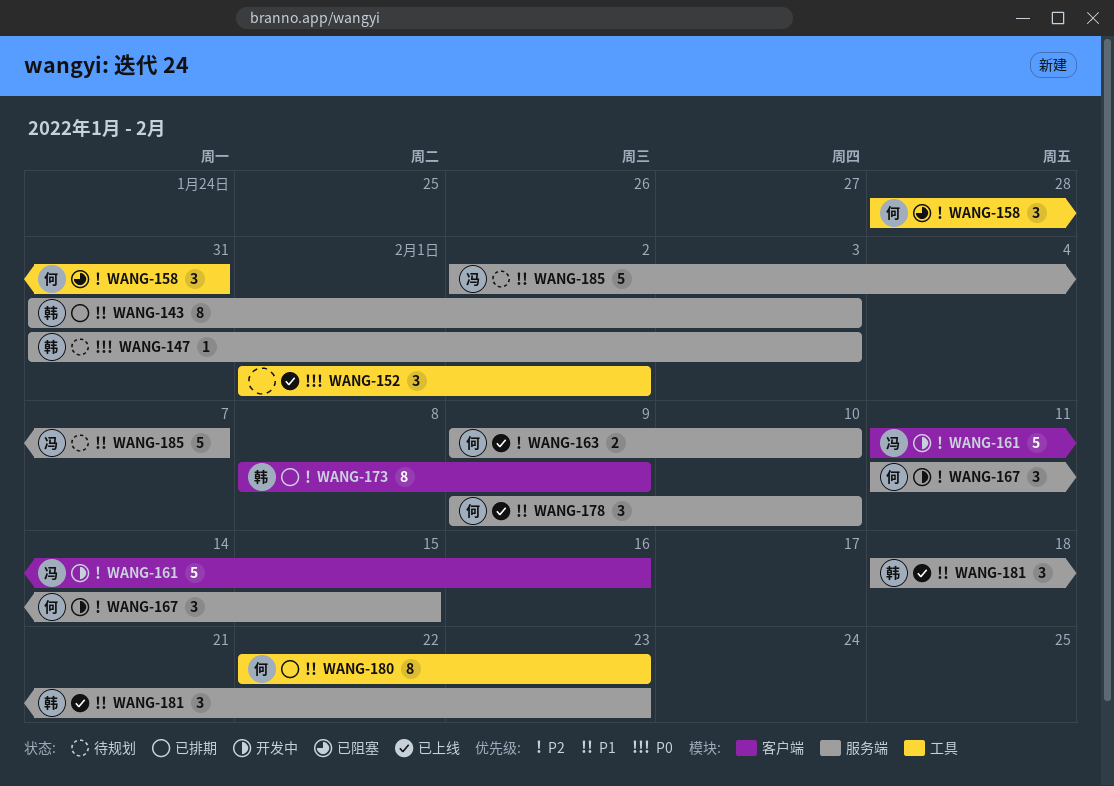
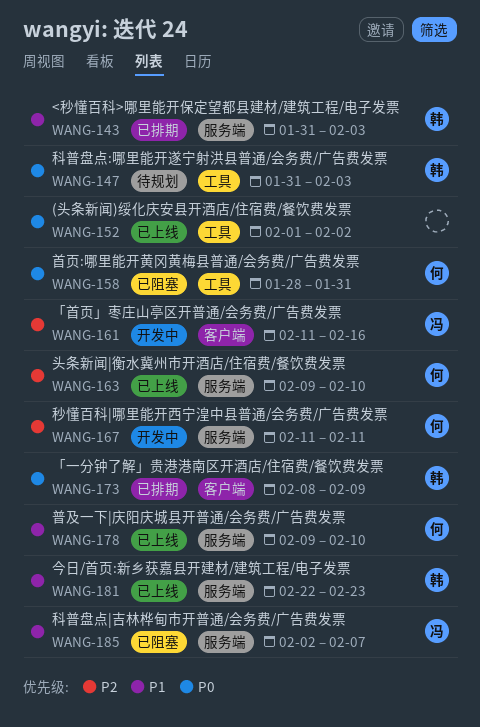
WANG-147, label: 服务端 -> 工具
WANG-158, priority: P2 -> P0
WANG-167, due: Feb 15 -> Feb 11
WANG-173, priority: P2 -> P0
WANG-180: present -> none
WANG-181, start: Feb 18 -> Feb 22
WANG-185, status: 待规划 -> 已阻塞

